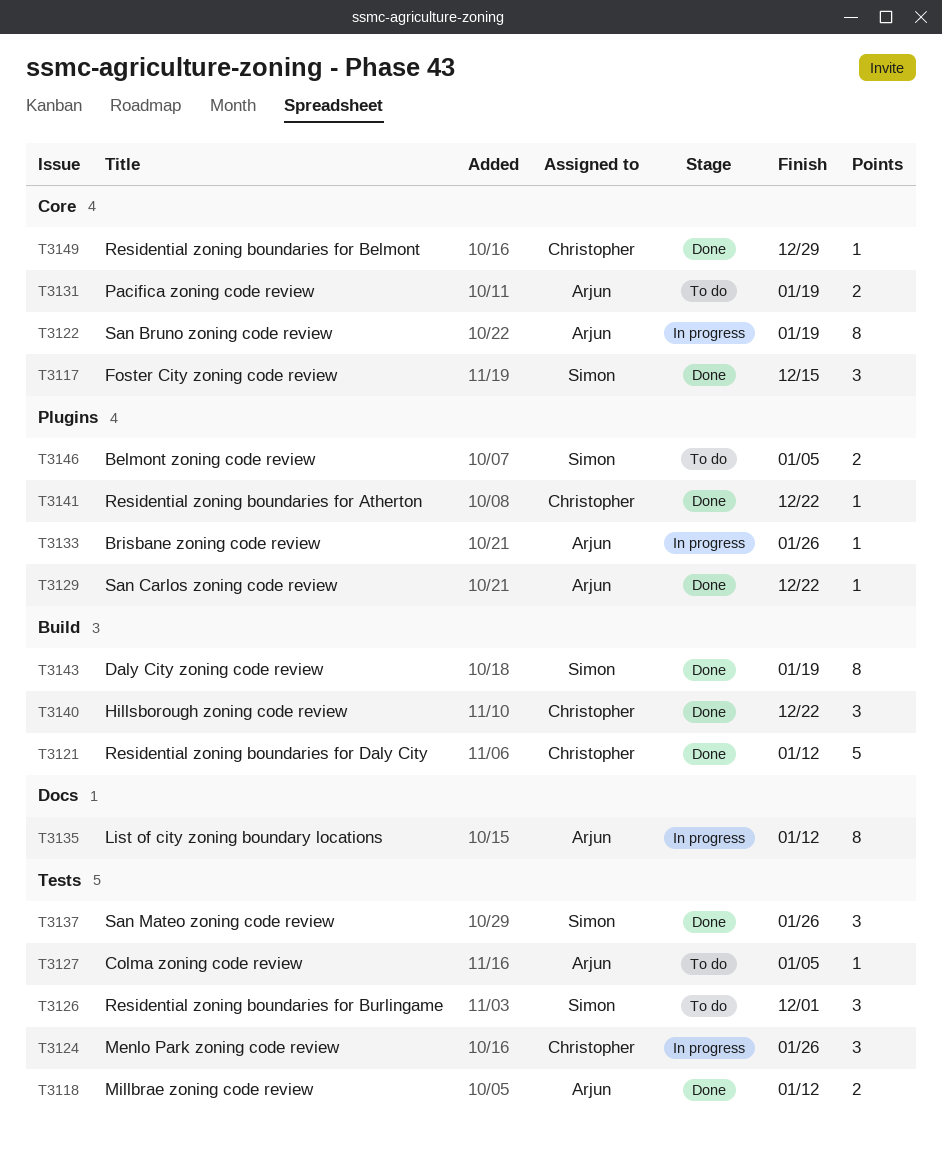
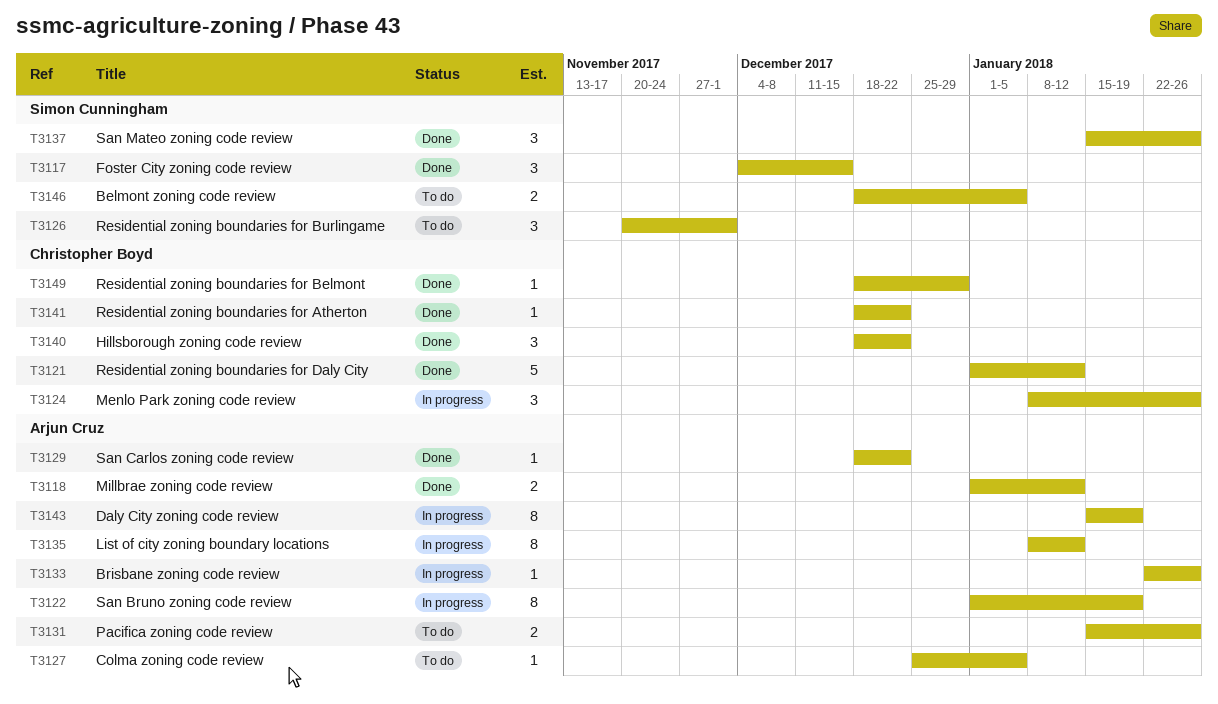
T3131, due: Jan 19 -> Jan 26
T3143, status: Done -> In progress
T3143, owner: Simon Cunningham -> Arjun Cruz

